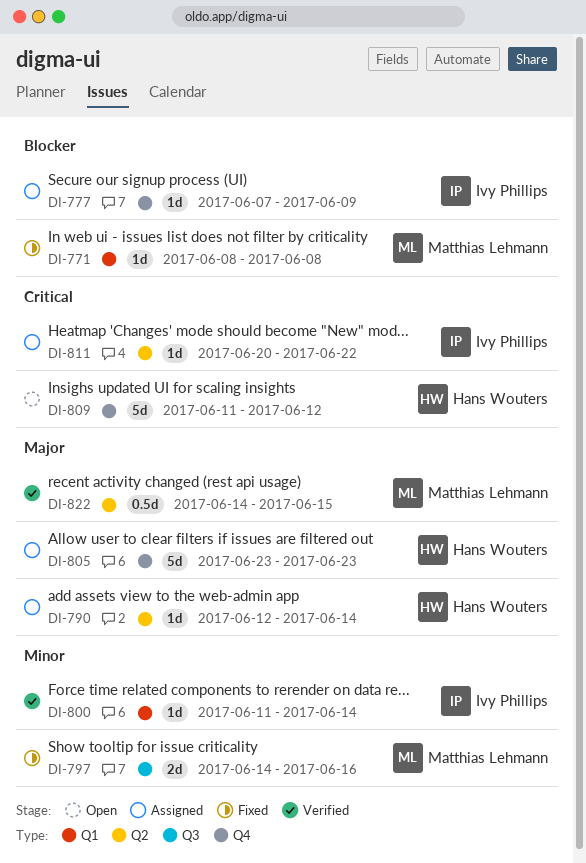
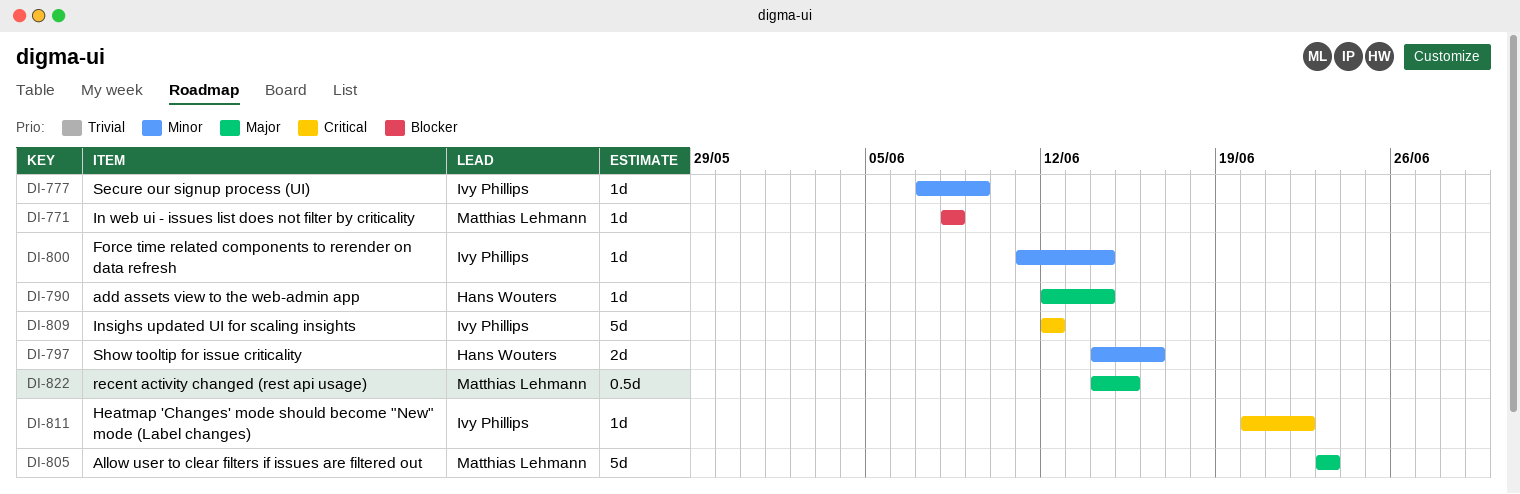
DI-777, priority: Blocker -> Minor
DI-797, owner: Matthias Lehmann -> Hans Wouters
DI-805, owner: Hans Wouters -> Matthias Lehmann
DI-809, owner: Hans Wouters -> Ivy Phillips
DI-809, start: Jun 11 -> Jun 12

